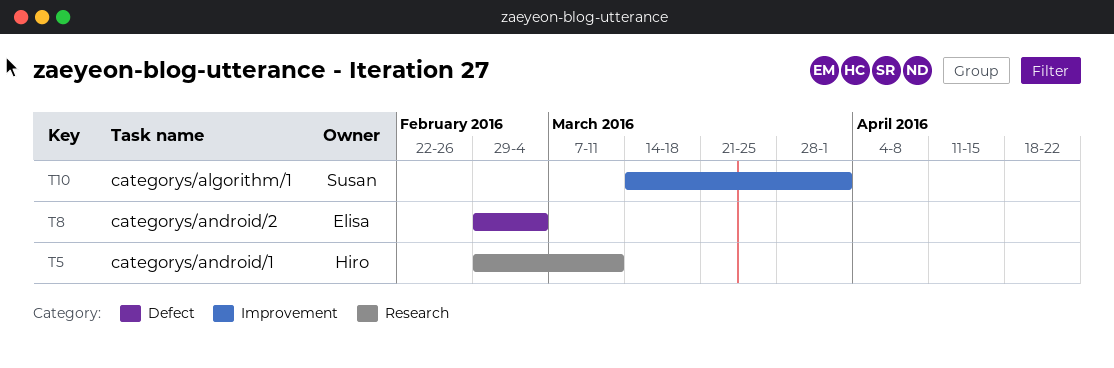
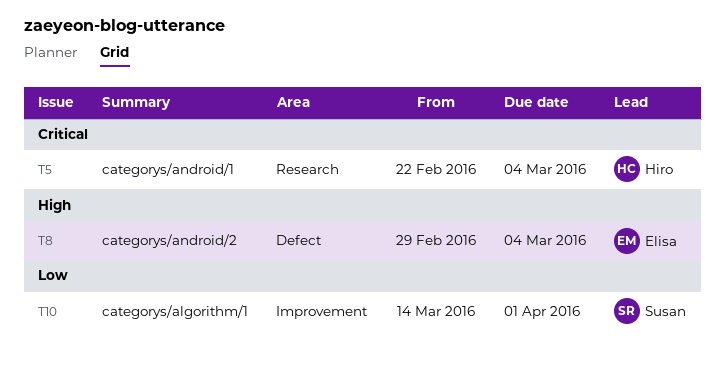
T5, start: Feb 29 -> Feb 22
T5, due: Mar 11 -> Mar 4

